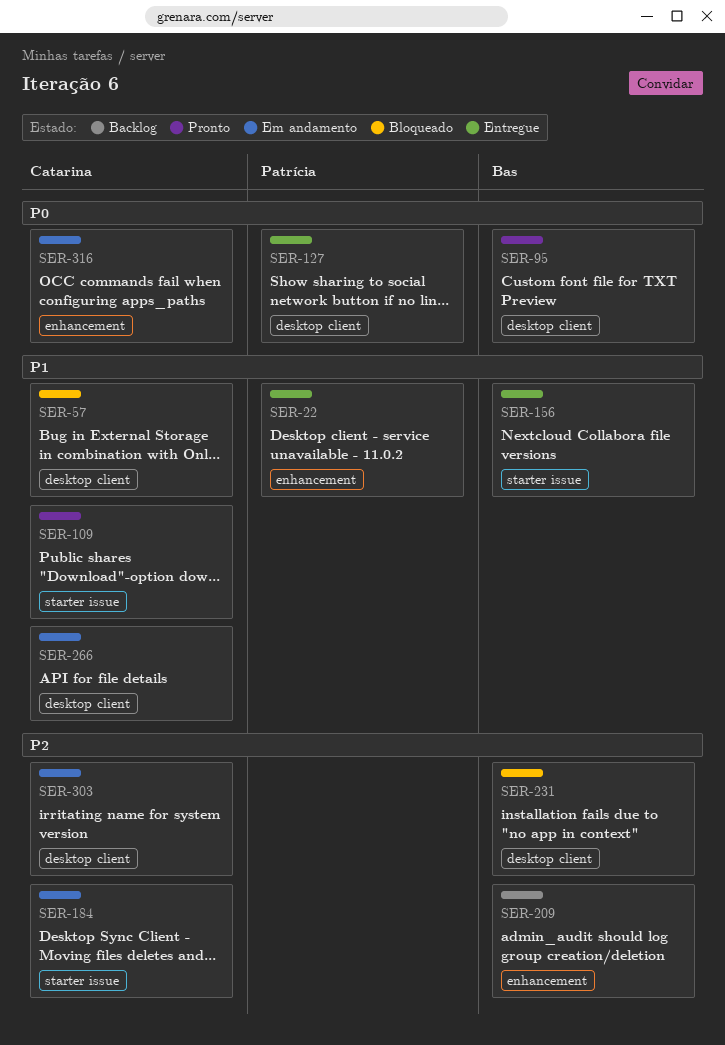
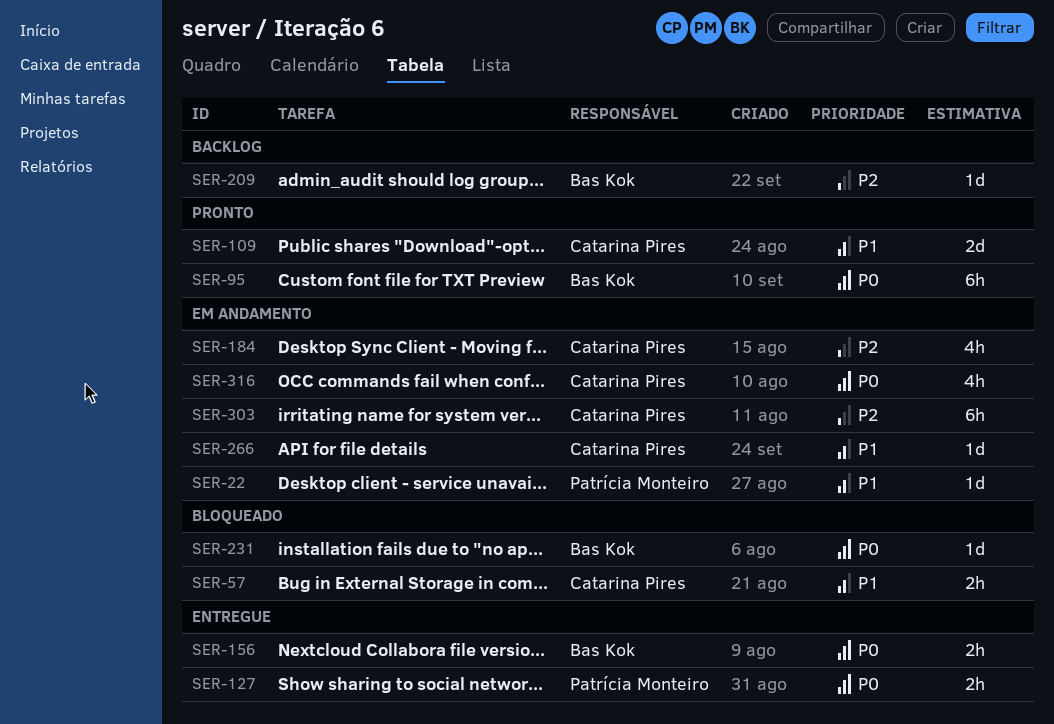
SER-22, status: Entregue -> Em andamento
SER-156, priority: P1 -> P0
SER-231, priority: P2 -> P0

